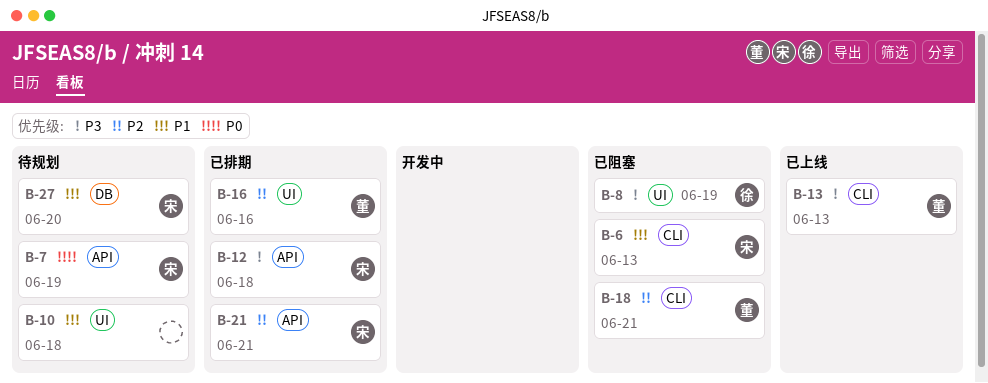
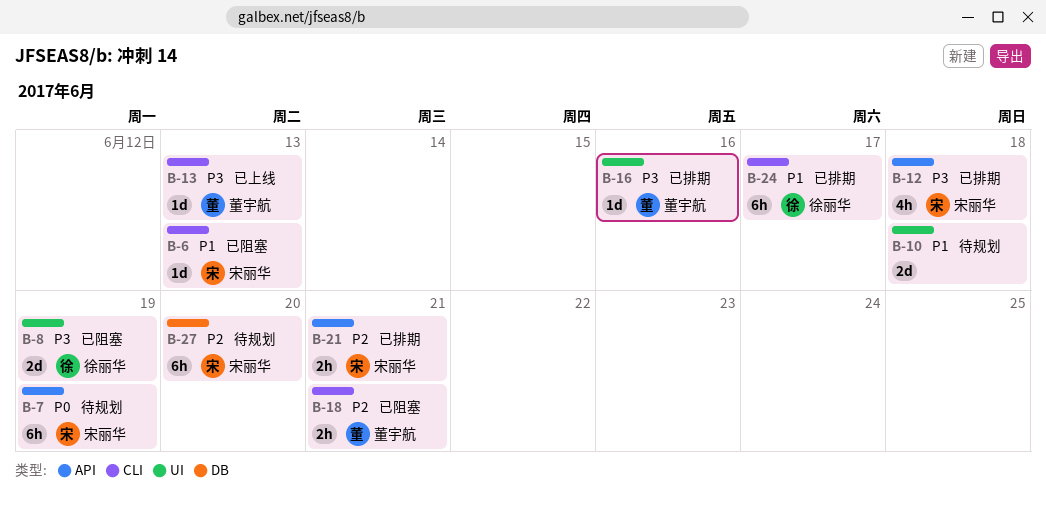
B-16, priority: P2 -> P3
B-24: none -> present
B-27, priority: P1 -> P2

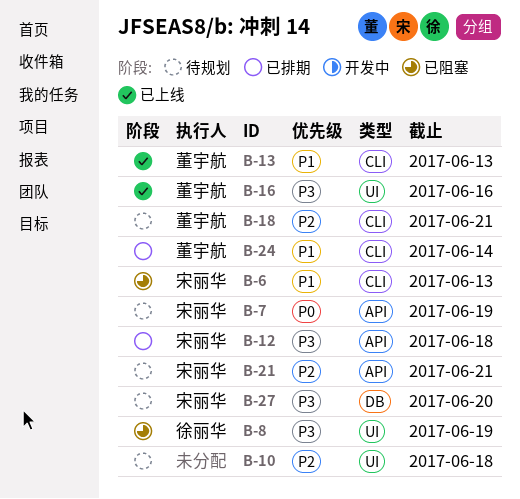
B-10, priority: P1 -> P2
B-13, priority: P3 -> P1
B-16, status: 已排期 -> 已上线
B-18, status: 已阻塞 -> 待规划
B-21, status: 已排期 -> 待规划
B-24, owner: 徐丽华 -> 董宇航
B-24, due: Jun 17 -> Jun 14
B-27, priority: P2 -> P3

